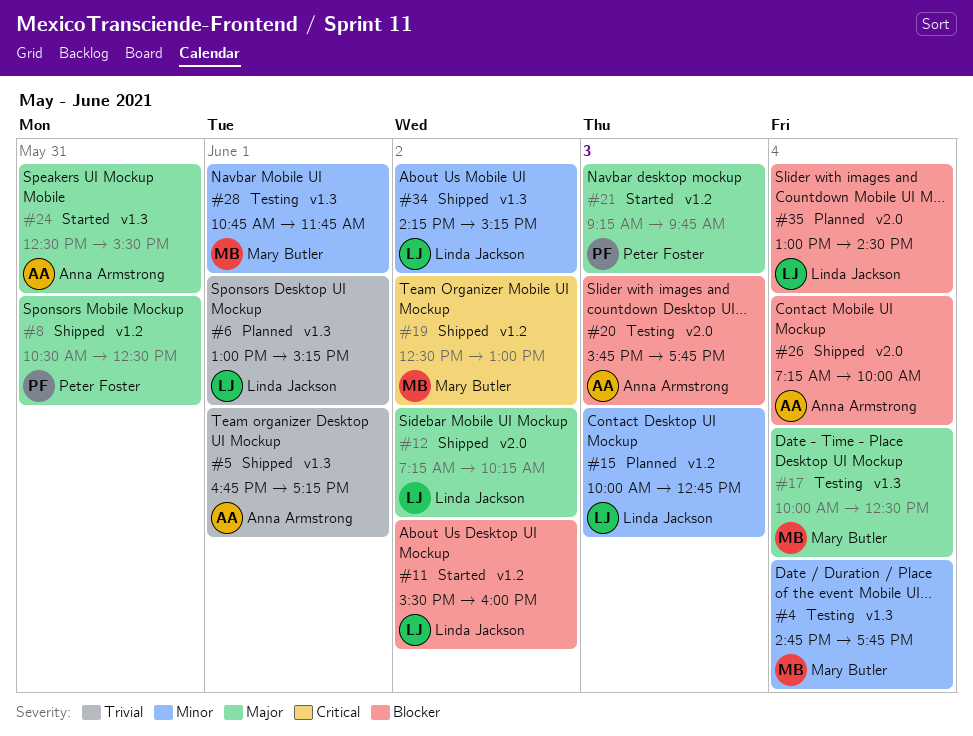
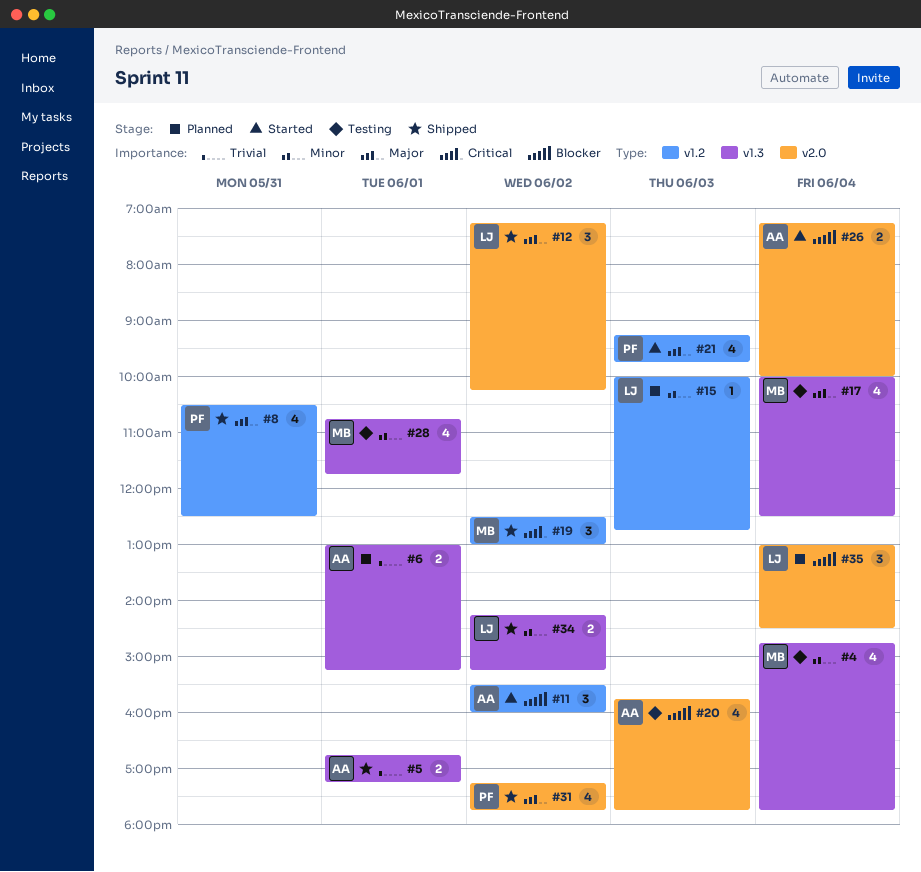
#6, owner: Linda Jackson -> Anna Armstrong
#11, owner: Linda Jackson -> Anna Armstrong
#24: present -> none
#26, status: Shipped -> Started
#31: none -> present

